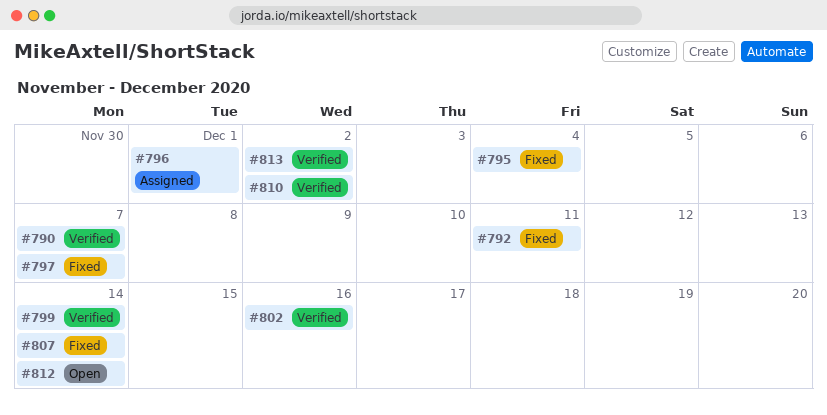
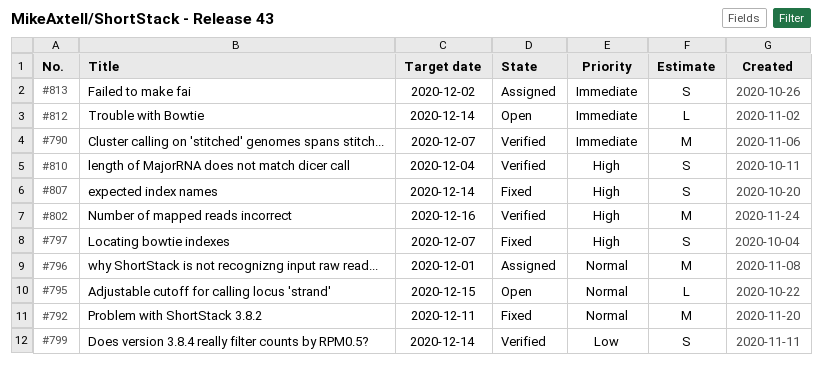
#795, status: Fixed -> Open
#795, due: Dec 4 -> Dec 15
#810, due: Dec 2 -> Dec 4
#813, status: Verified -> Assigned

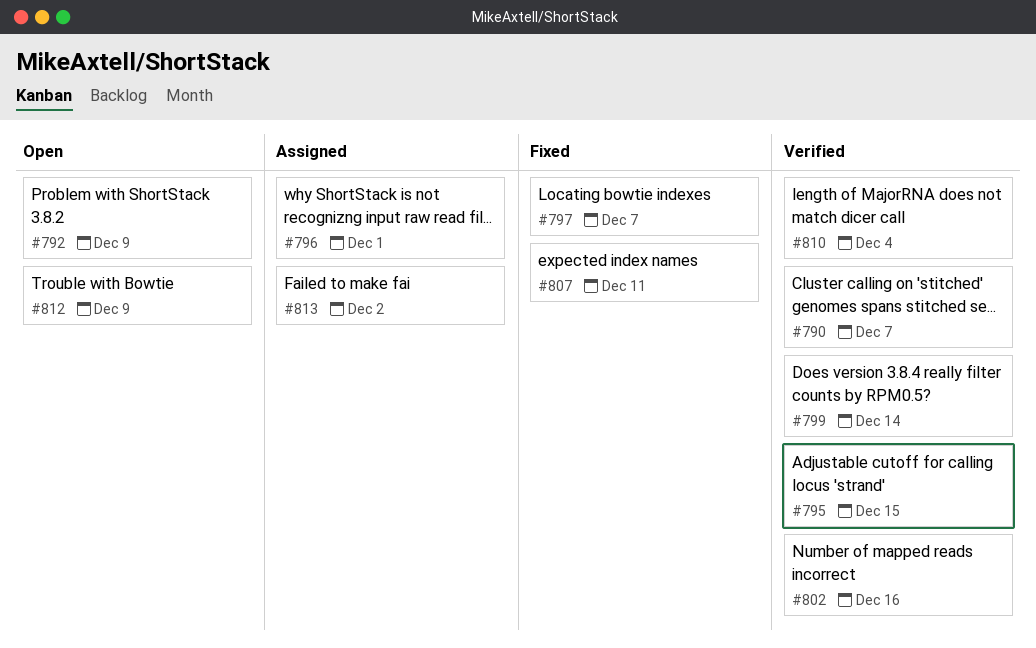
#792, status: Fixed -> Open
#792, due: Dec 11 -> Dec 9
#795, status: Open -> Verified
#807, due: Dec 14 -> Dec 11
#812, due: Dec 14 -> Dec 9

